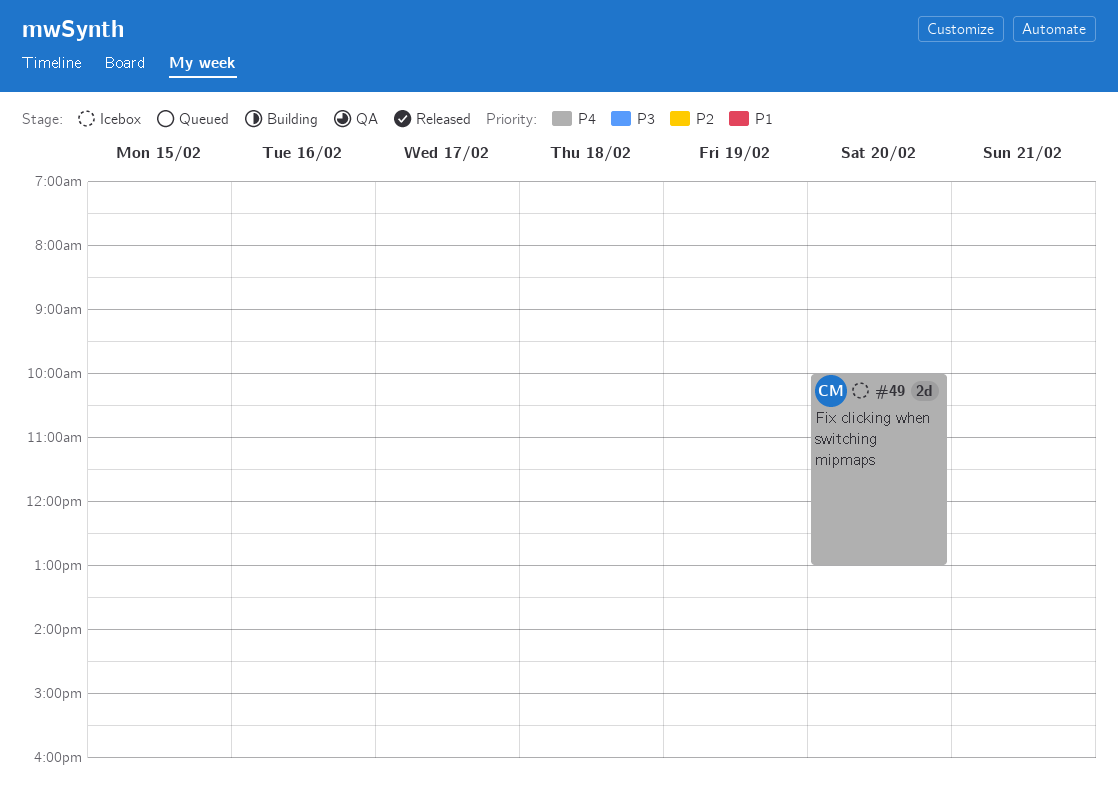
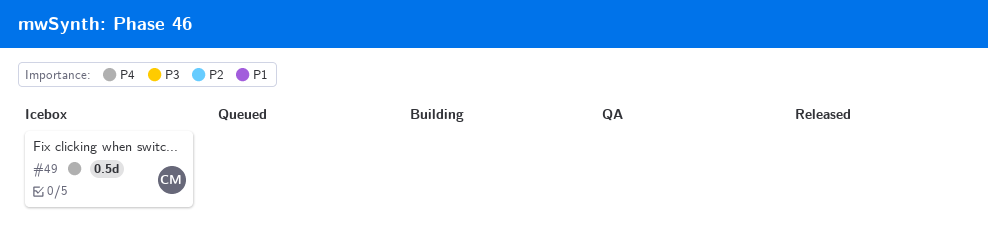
#49, estimate: 2d -> 0.5d

